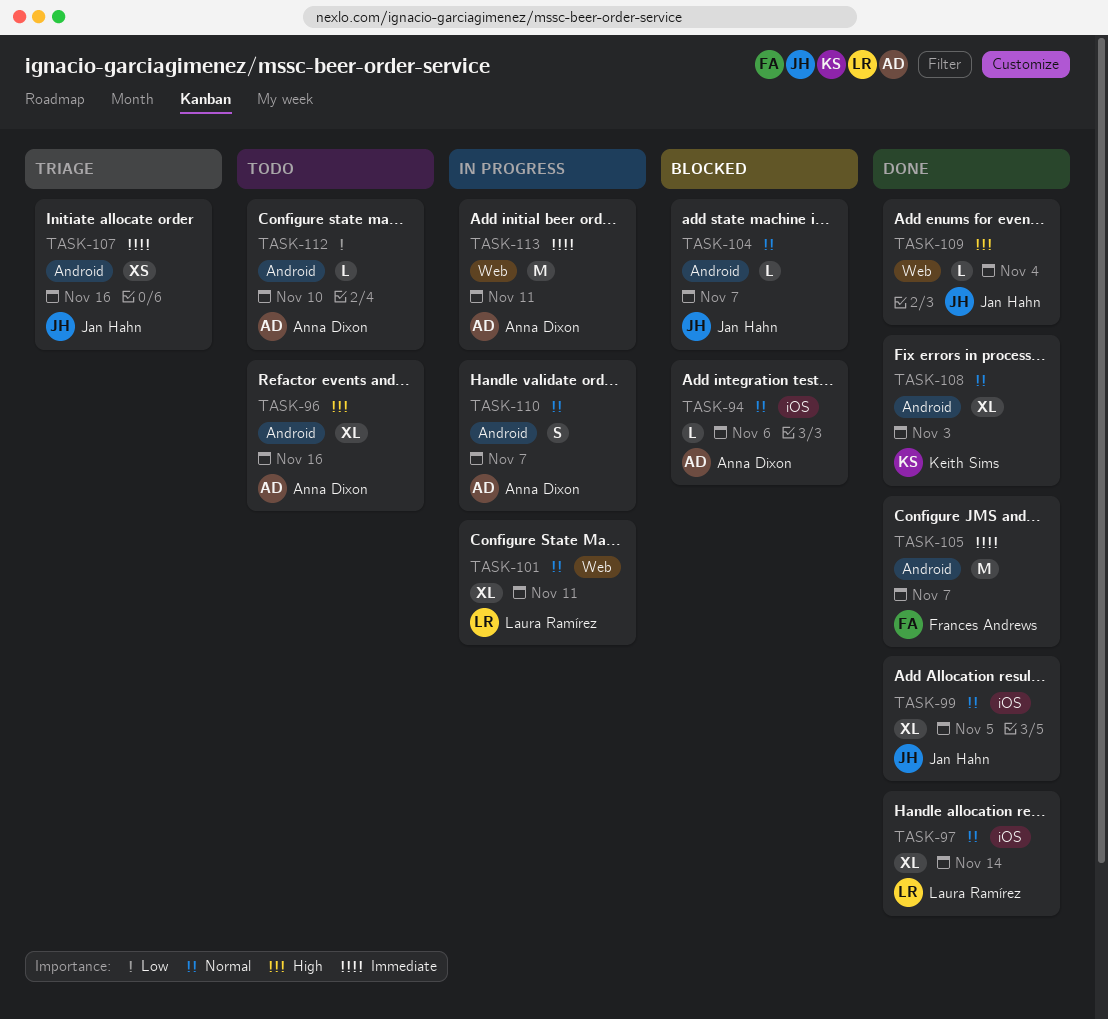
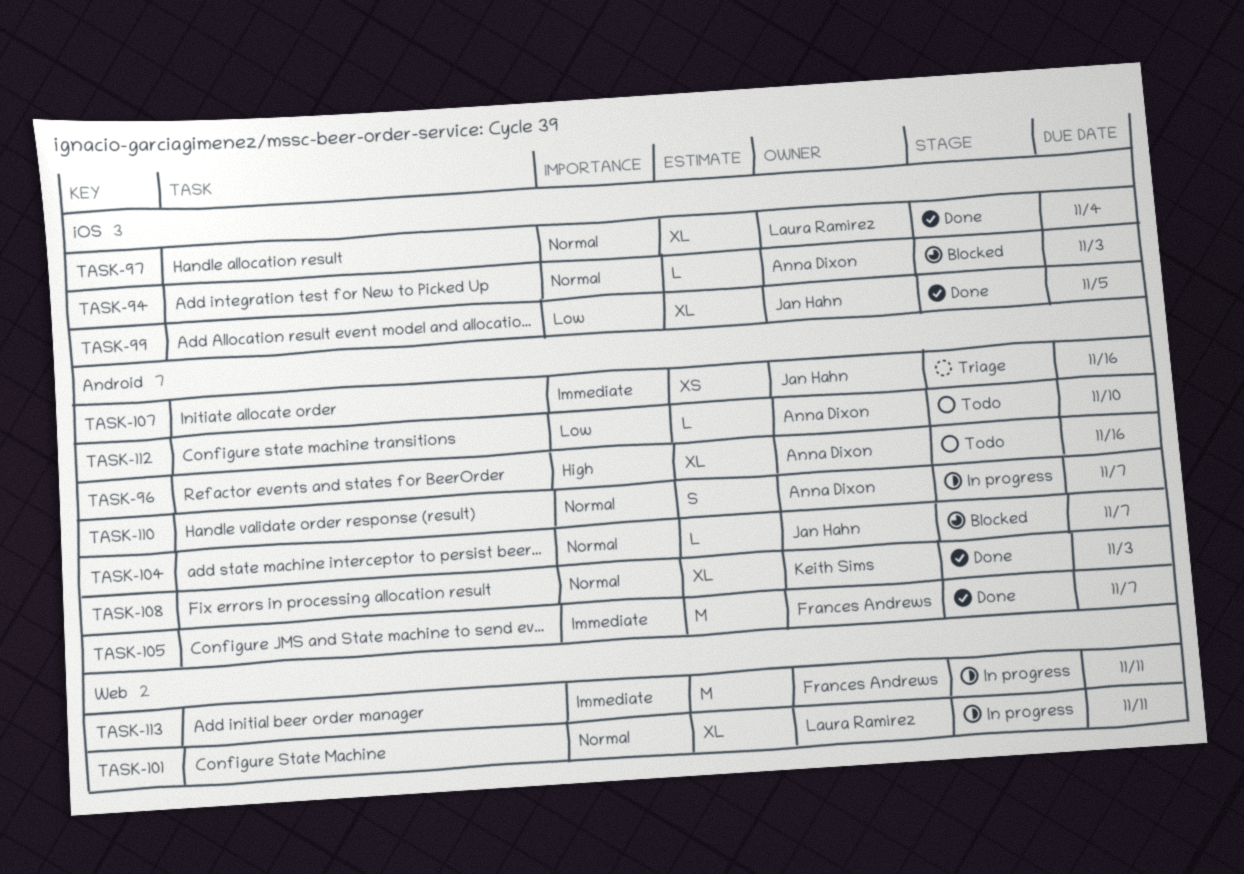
TASK-94, due: Nov 6 -> Nov 3
TASK-97, due: Nov 14 -> Nov 4
TASK-99, priority: Normal -> Low
TASK-109: present -> none
TASK-113, owner: Anna Dixon -> Frances Andrews

